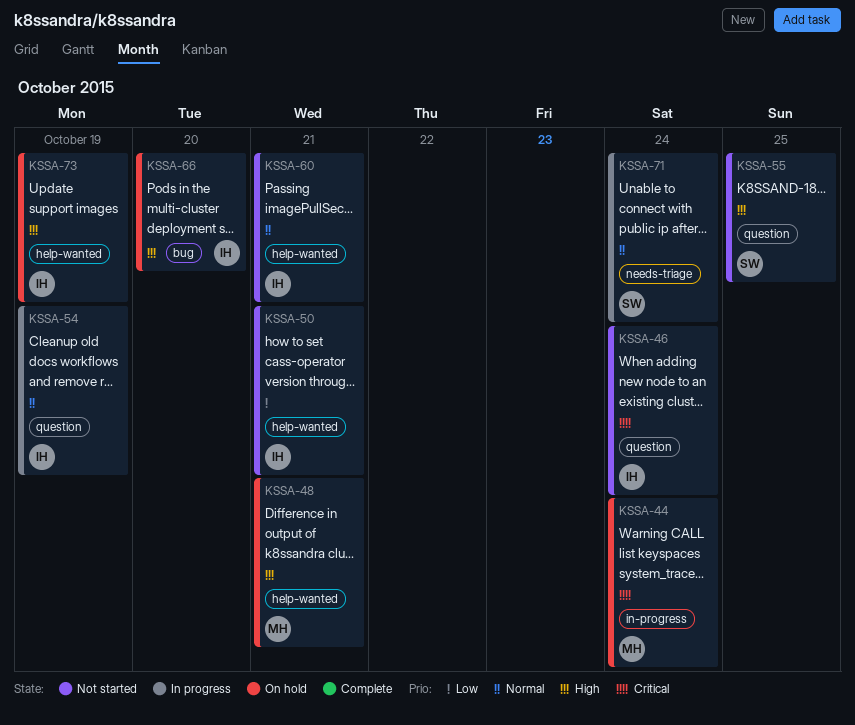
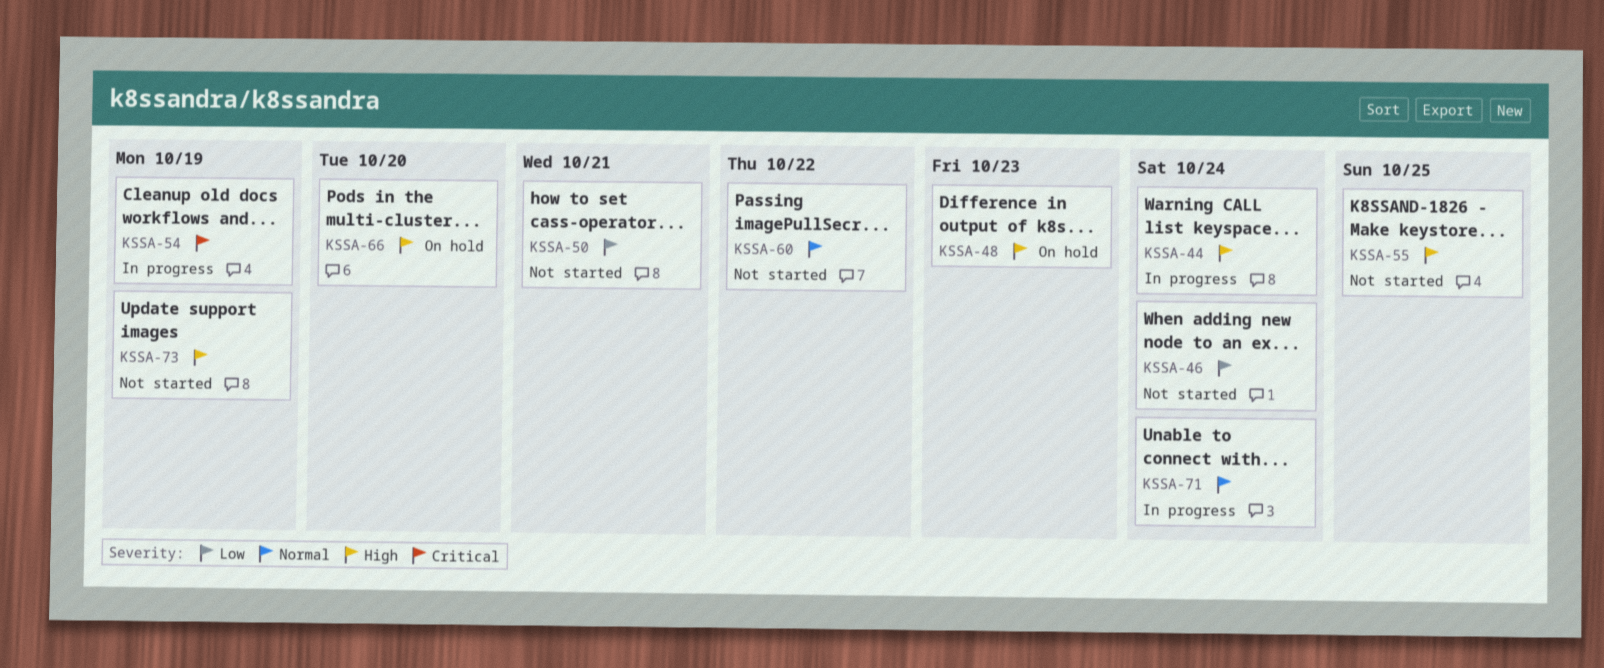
KSSA-44, status: On hold -> In progress
KSSA-44, priority: Critical -> High
KSSA-46, priority: Critical -> Low
KSSA-48, due: Oct 21 -> Oct 23
KSSA-54, priority: Normal -> Critical
KSSA-60, due: Oct 21 -> Oct 22
KSSA-73, status: On hold -> Not started

